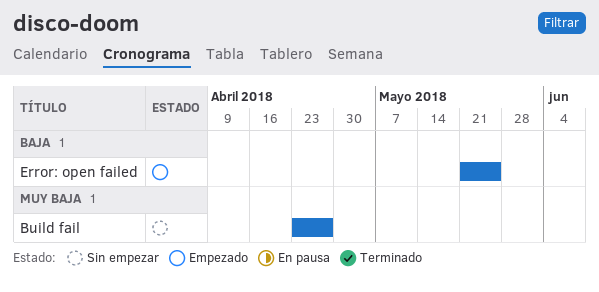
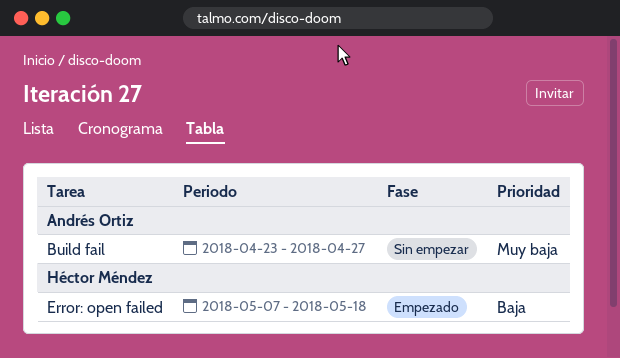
Error: open failed, start: May 21 -> May 7
Error: open failed, due: May 25 -> May 18

